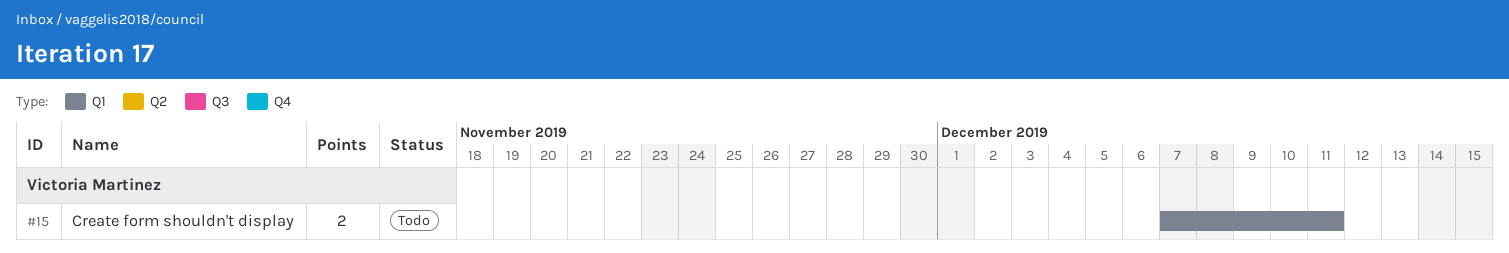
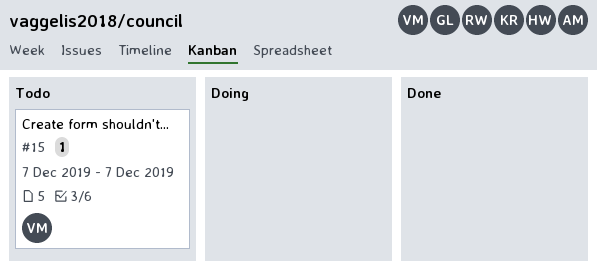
#15, estimate: 2 -> 1
#15, due: Dec 11 -> Dec 7

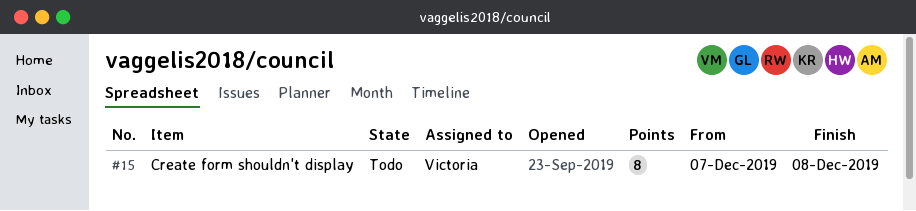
#15, estimate: 1 -> 8
#15, due: Dec 7 -> Dec 8

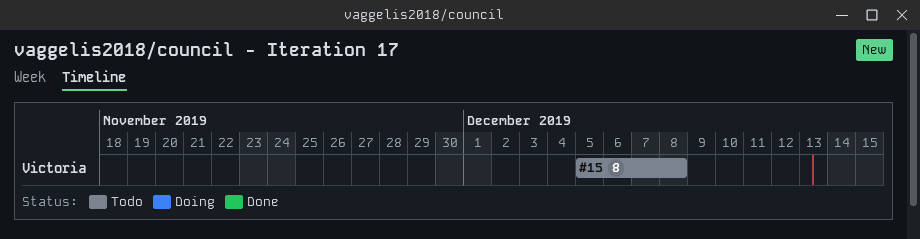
#15, start: Dec 7 -> Dec 5

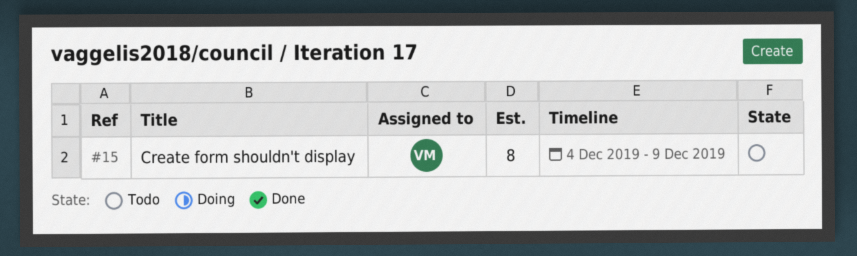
#15, start: Dec 5 -> Dec 4
#15, due: Dec 8 -> Dec 9

